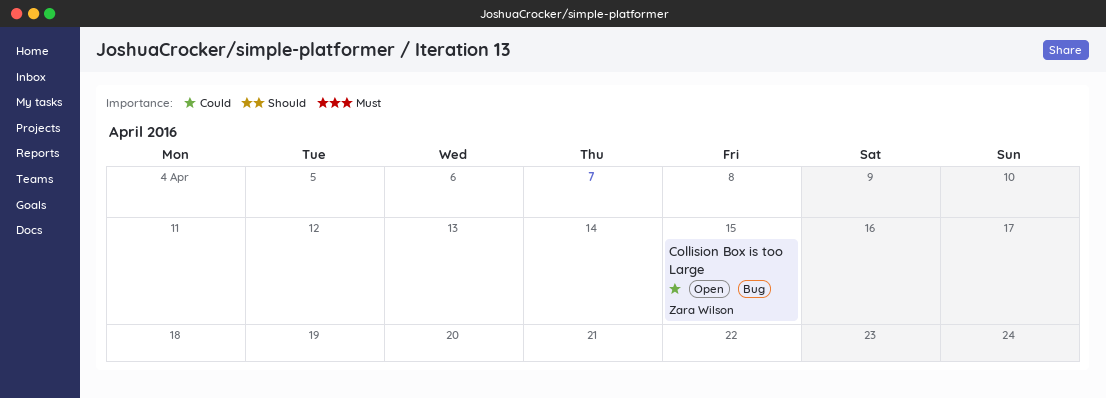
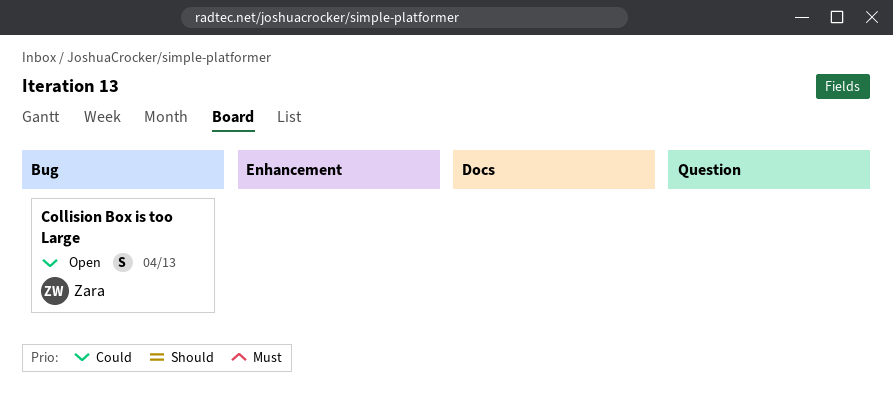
Collision Box is too Large, due: Apr 15 -> Apr 13

